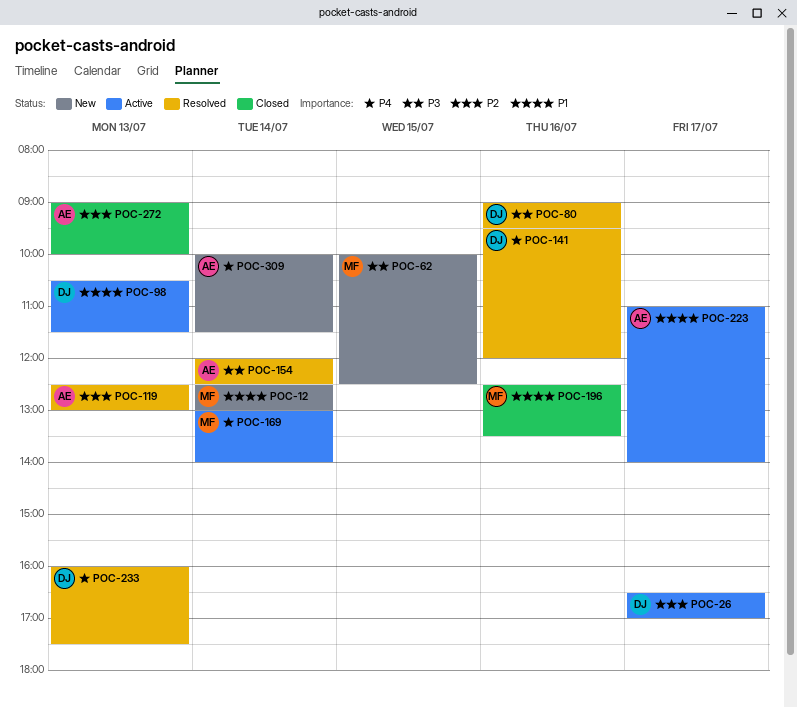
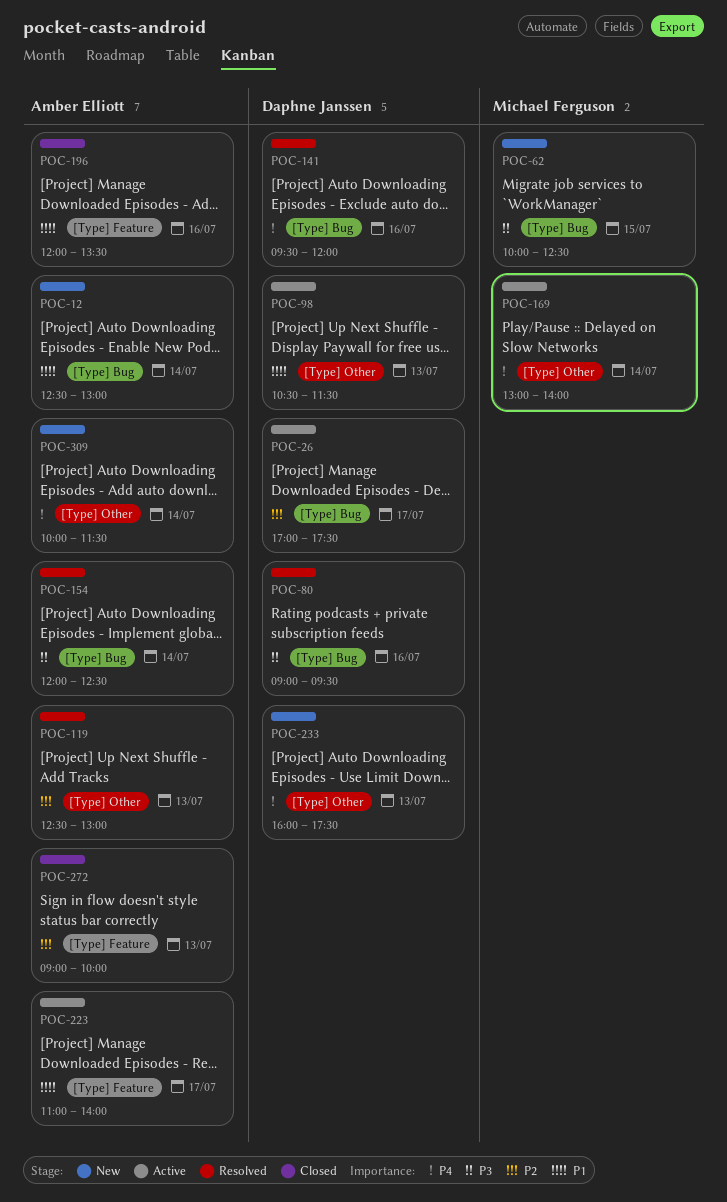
POC-12, owner: Michael Ferguson -> Amber Elliott
POC-26, begins: 16:30 -> 17:00
POC-26, ends: 17:00 -> 17:30
POC-196, owner: Michael Ferguson -> Amber Elliott
POC-196, begins: 12:30 -> 12:00
POC-233, status: Resolved -> New

